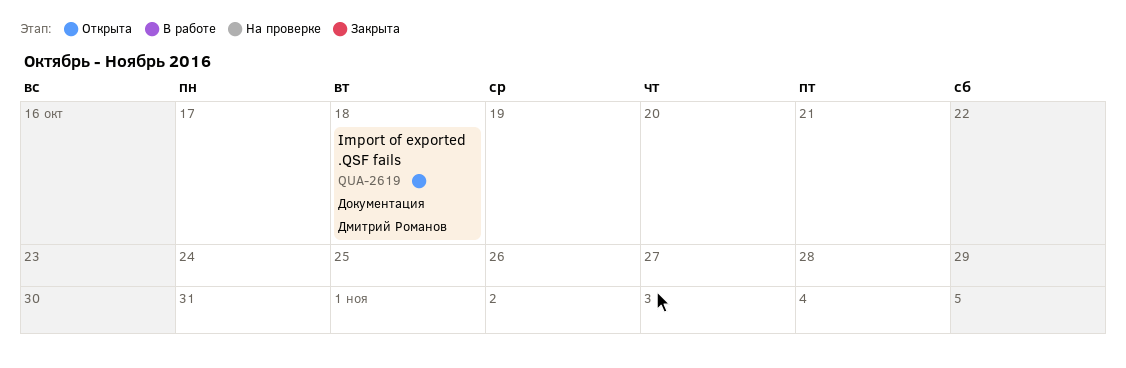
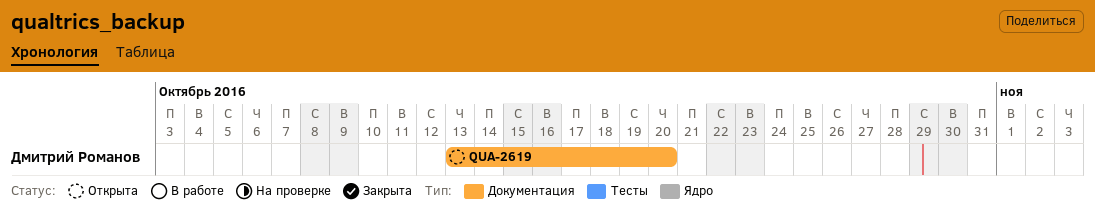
QUA-2619, due: Oct 18 -> Oct 20

